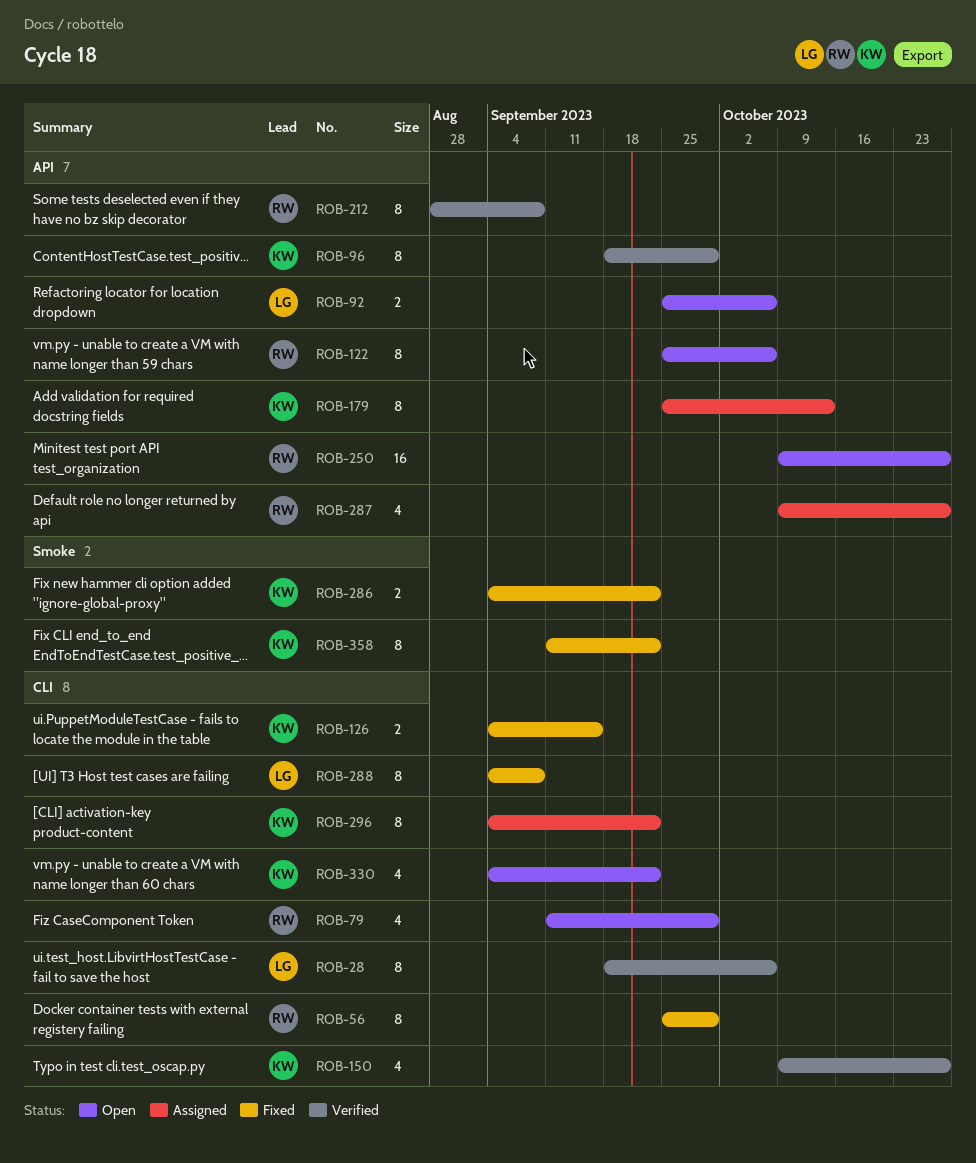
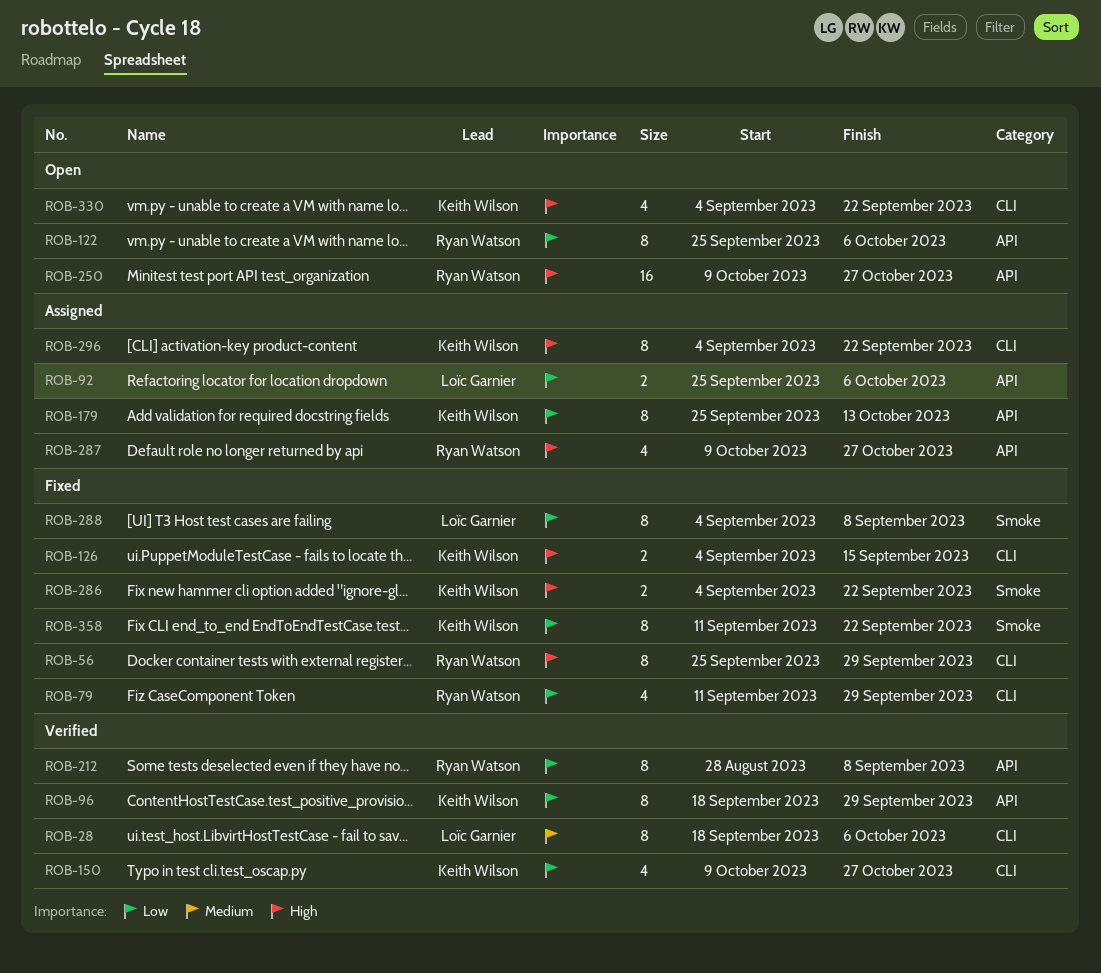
ROB-79, status: Open -> Fixed
ROB-92, status: Open -> Assigned
ROB-288, label: CLI -> Smoke

